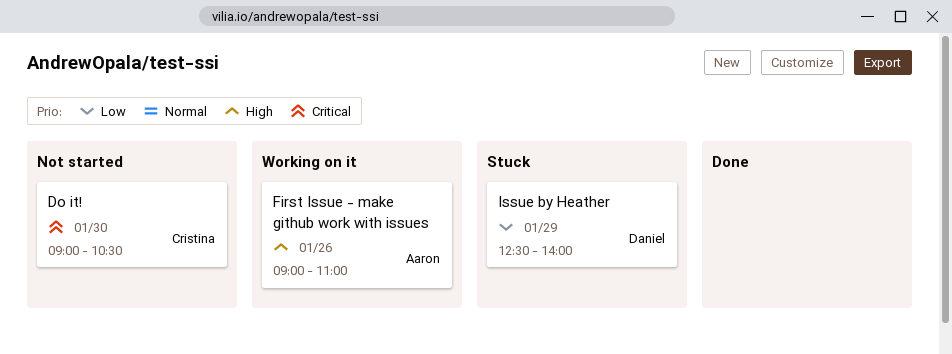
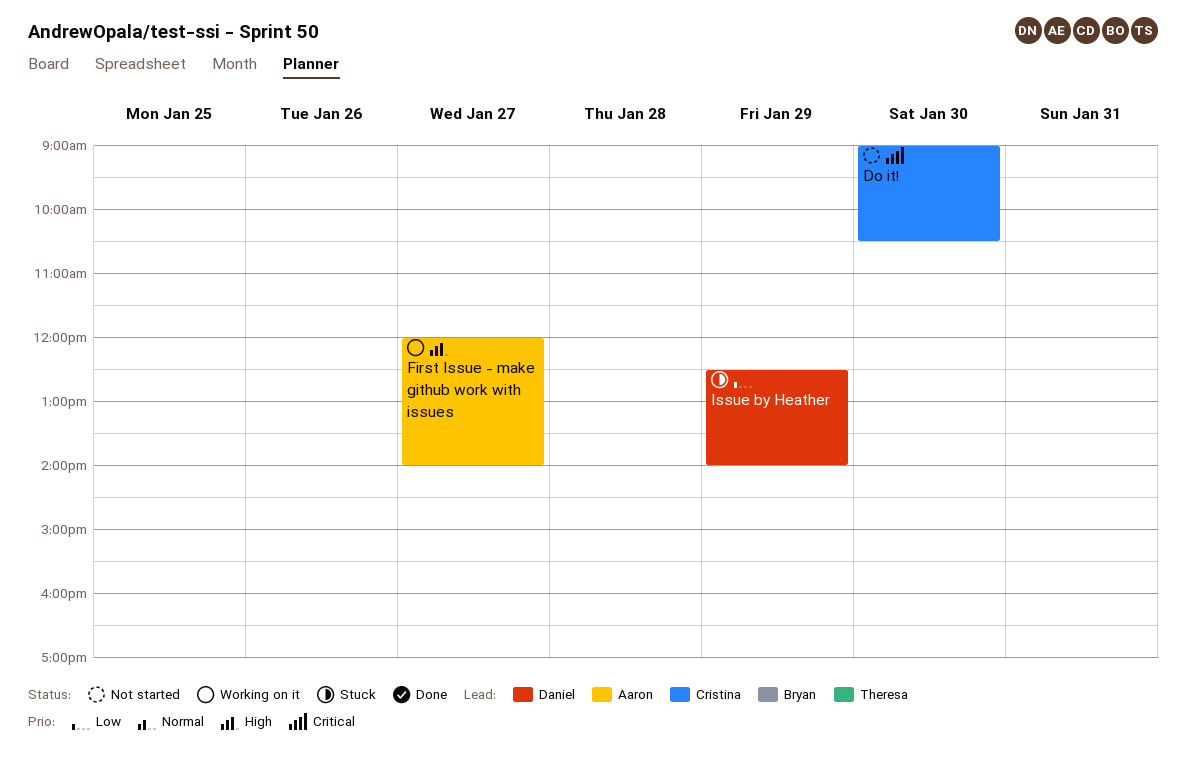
First Issue - make github work with issues, day: Jan 26 -> Jan 27
First Issue - make github work with issues, begins: 09:00 -> 12:00
First Issue - make github work with issues, ends: 11:00 -> 14:00

